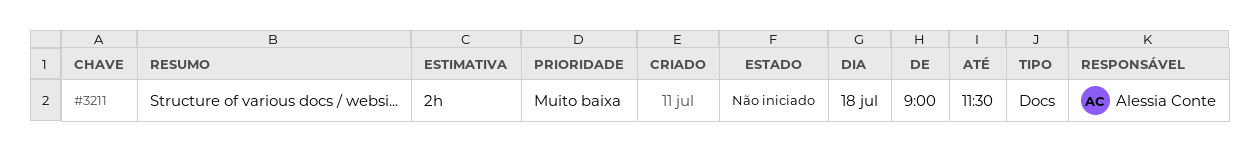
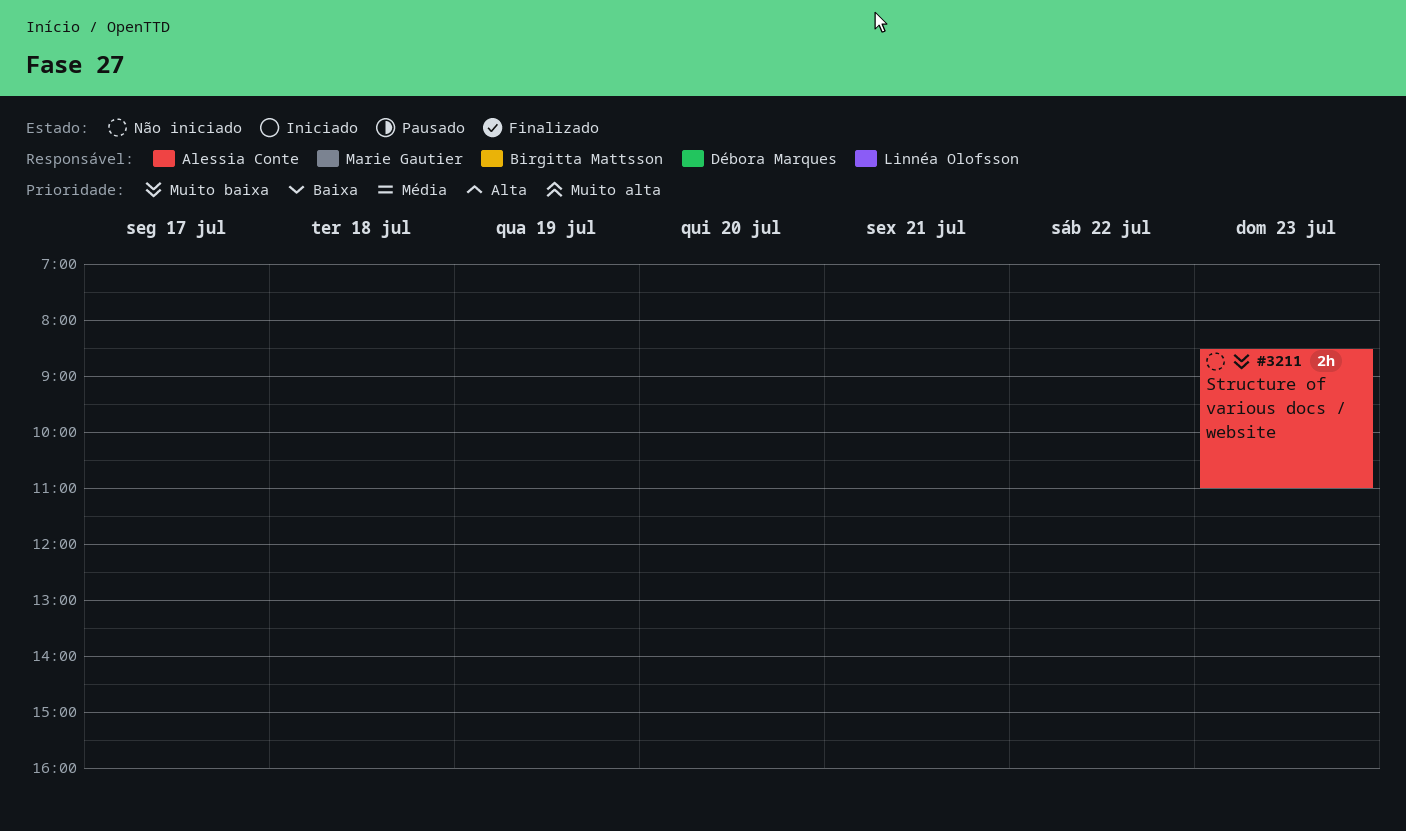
#3211, day: Jul 18 -> Jul 23
#3211, begins: 09:00 -> 08:30
#3211, ends: 11:30 -> 11:00

